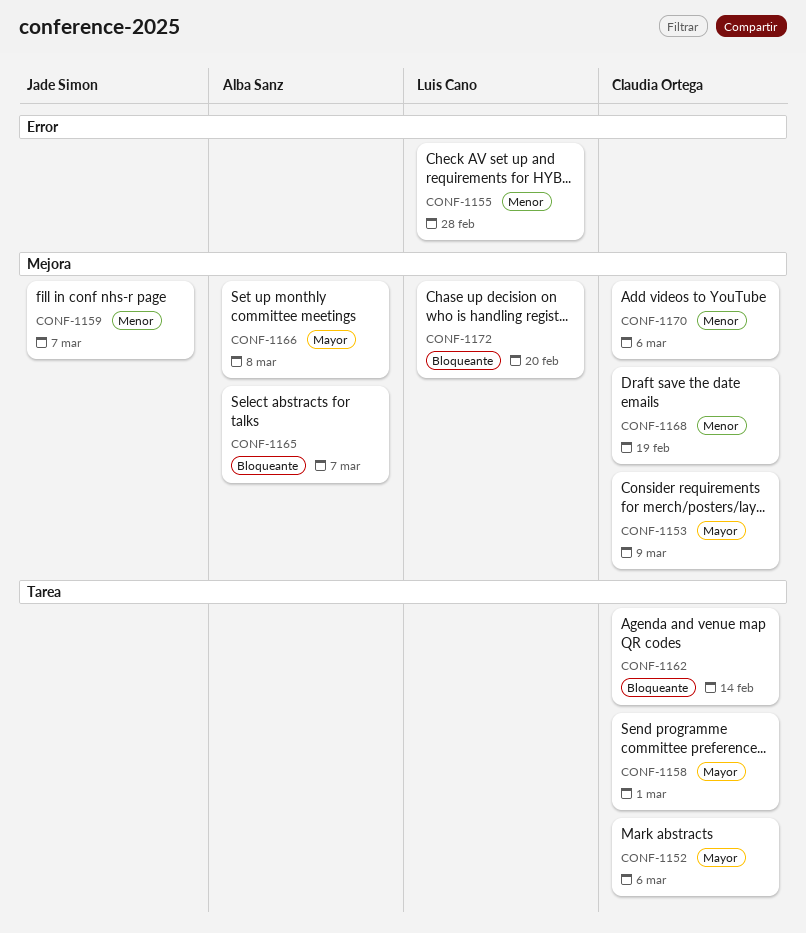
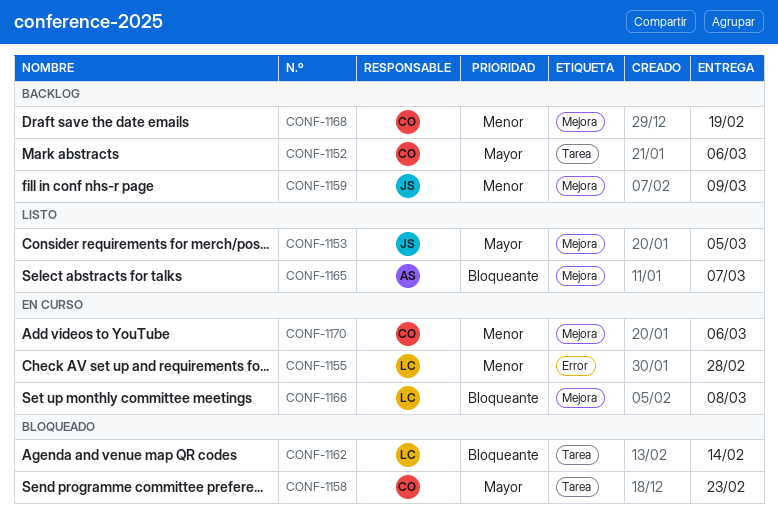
CONF-1153, owner: Claudia Ortega -> Jade Simon
CONF-1153, due: Mar 9 -> Mar 5
CONF-1158, due: Mar 1 -> Feb 23
CONF-1159, due: Mar 7 -> Mar 9
CONF-1162, owner: Claudia Ortega -> Luis Cano
CONF-1166, owner: Alba Sanz -> Luis Cano
CONF-1166, priority: Mayor -> Bloqueante
CONF-1172: present -> none

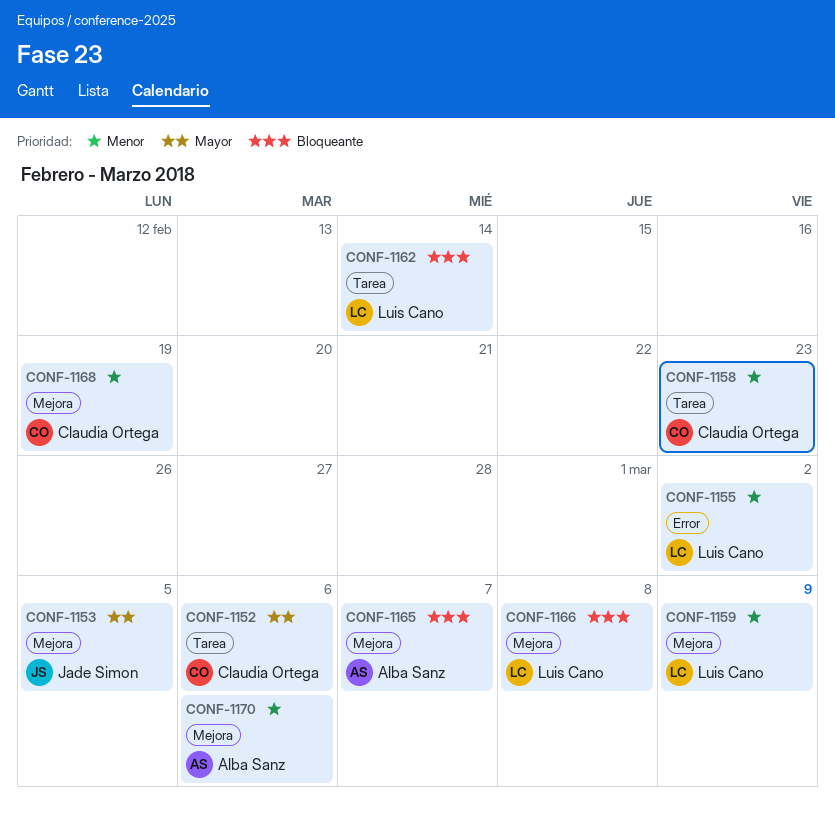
CONF-1155, due: Feb 28 -> Mar 2
CONF-1158, priority: Mayor -> Menor
CONF-1159, owner: Jade Simon -> Luis Cano
CONF-1170, owner: Claudia Ortega -> Alba Sanz

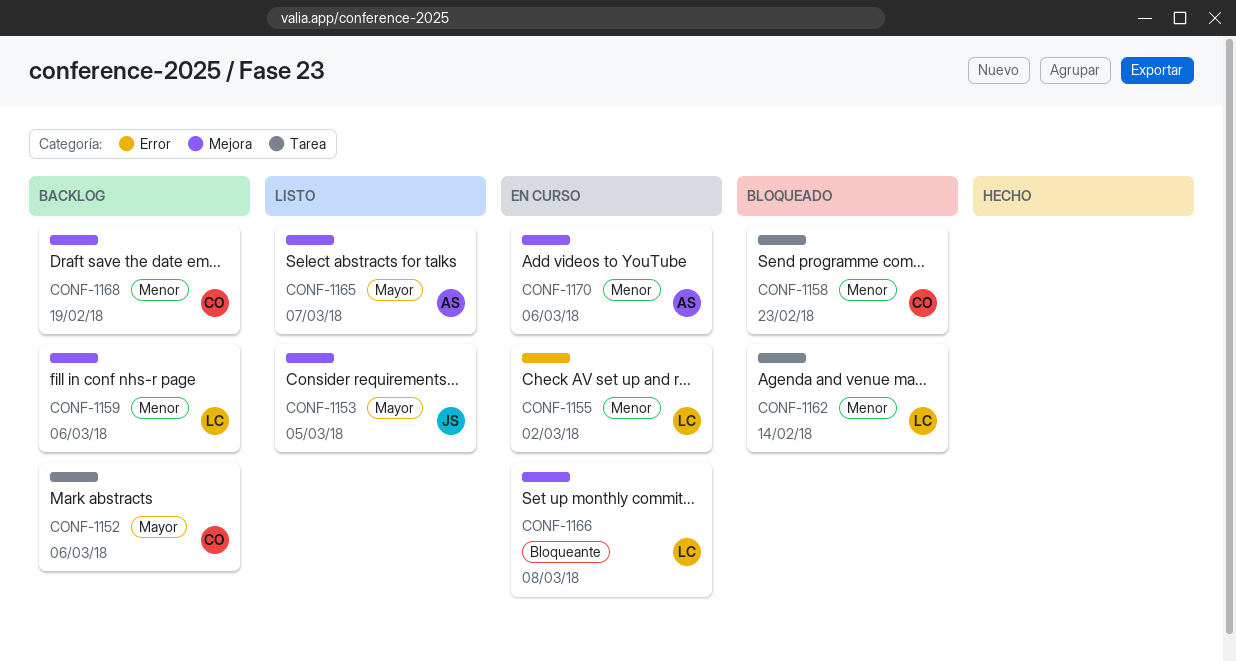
CONF-1159, due: Mar 9 -> Mar 6
CONF-1162, priority: Bloqueante -> Menor
CONF-1165, priority: Bloqueante -> Mayor

